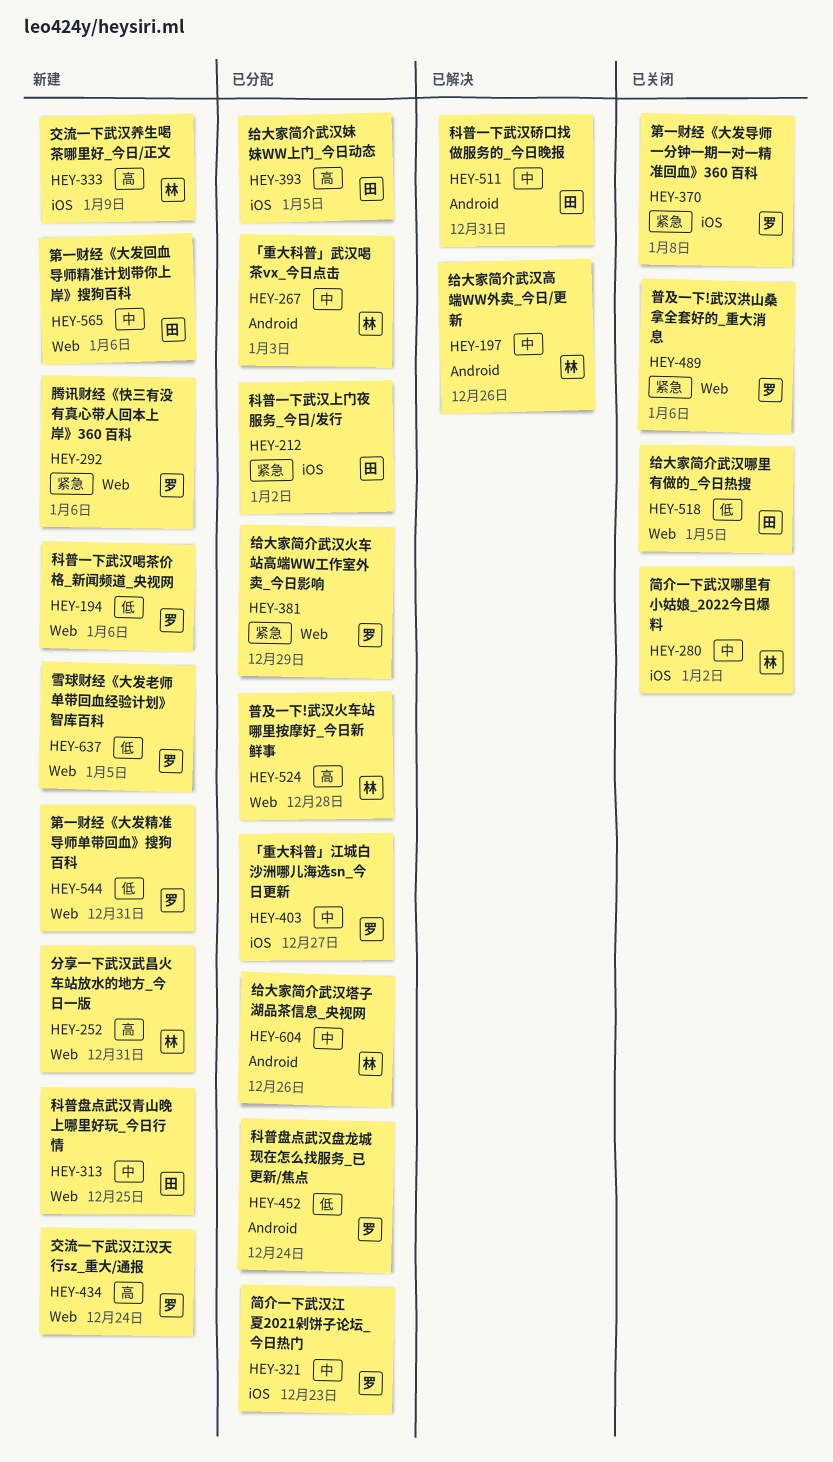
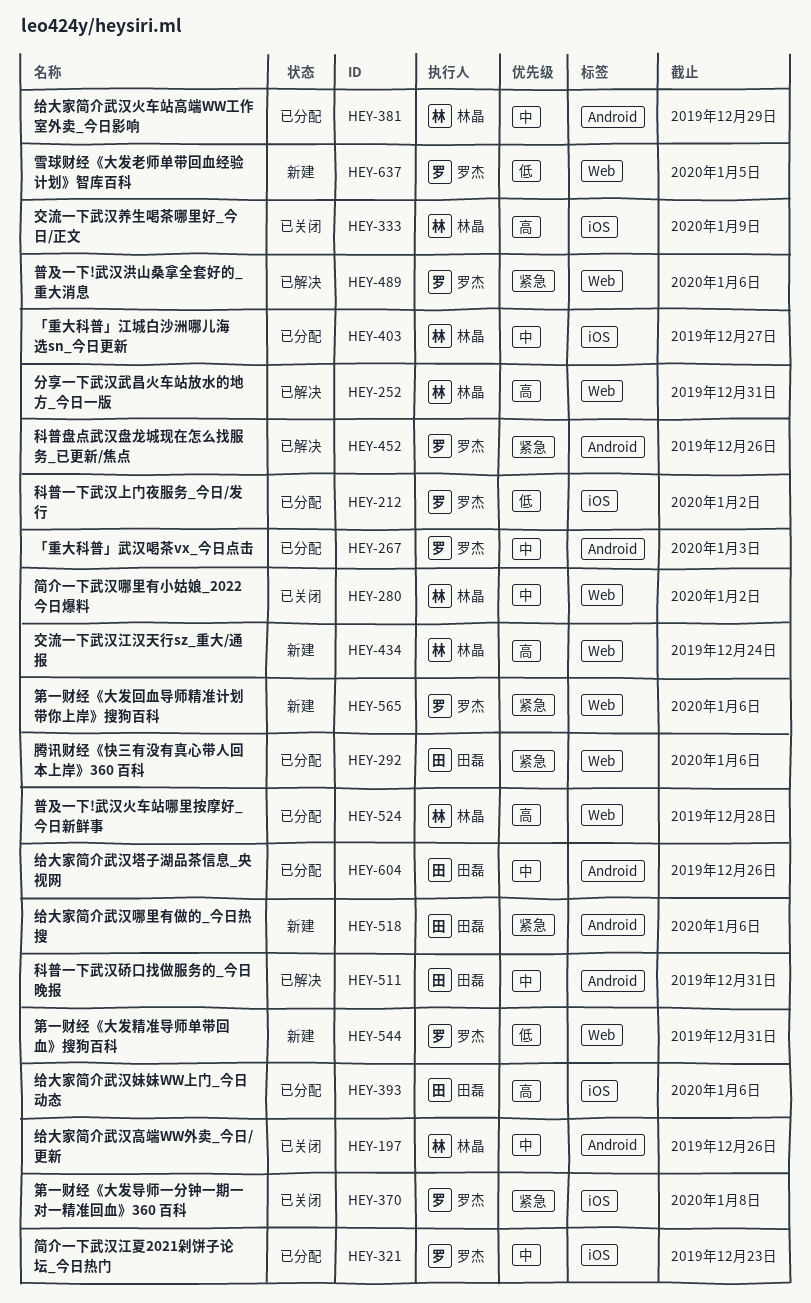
HEY-194: present -> none
HEY-197, status: 已解决 -> 已关闭
HEY-212, owner: 田磊 -> 罗杰
HEY-212, priority: 紧急 -> 低
HEY-252, status: 新建 -> 已解决
HEY-267, owner: 林晶 -> 罗杰
HEY-280, label: iOS -> Web
HEY-292, status: 新建 -> 已分配
HEY-292, owner: 罗杰 -> 田磊
HEY-313: present -> none
HEY-333, status: 新建 -> 已关闭
HEY-381, owner: 罗杰 -> 林晶
HEY-381, priority: 紧急 -> 中
HEY-381, label: Web -> Android
HEY-393, due: Jan 5 -> Jan 6
HEY-403, owner: 罗杰 -> 林晶
HEY-434, owner: 罗杰 -> 林晶
HEY-452, status: 已分配 -> 已解决
HEY-452, priority: 低 -> 紧急
HEY-452, due: Dec 24 -> Dec 26
HEY-489, status: 已关闭 -> 已解决
HEY-518, status: 已关闭 -> 新建
HEY-518, priority: 低 -> 紧急
HEY-518, label: Web -> Android
HEY-518, due: Jan 5 -> Jan 6
HEY-565, owner: 田磊 -> 罗杰
HEY-565, priority: 中 -> 紧急
HEY-604, owner: 林晶 -> 田磊

